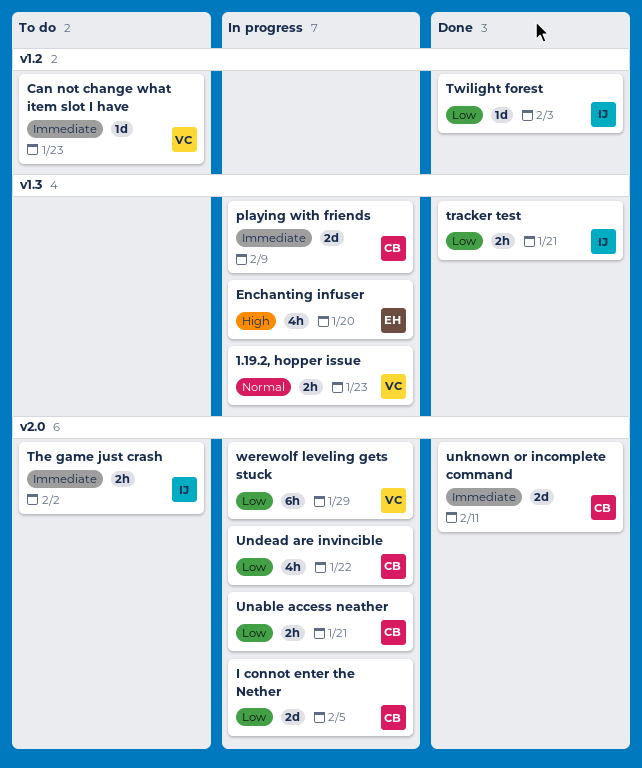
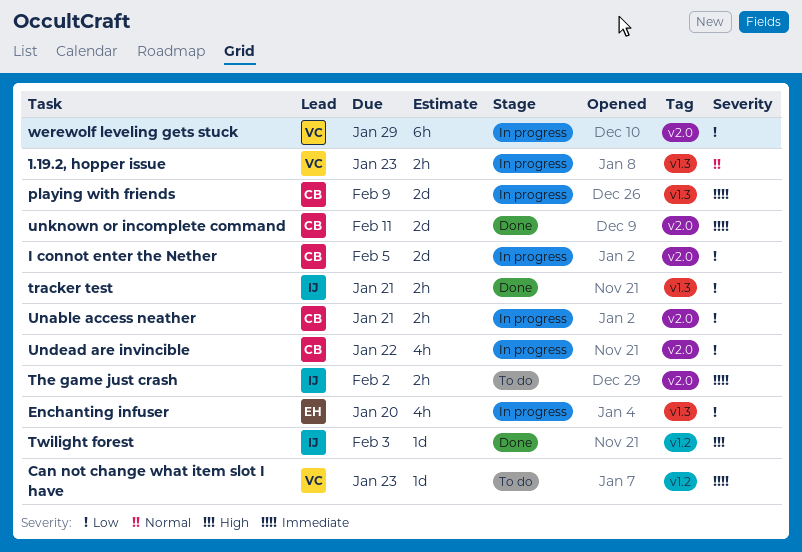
Enchanting infuser, priority: High -> Low
Twilight forest, priority: Low -> High

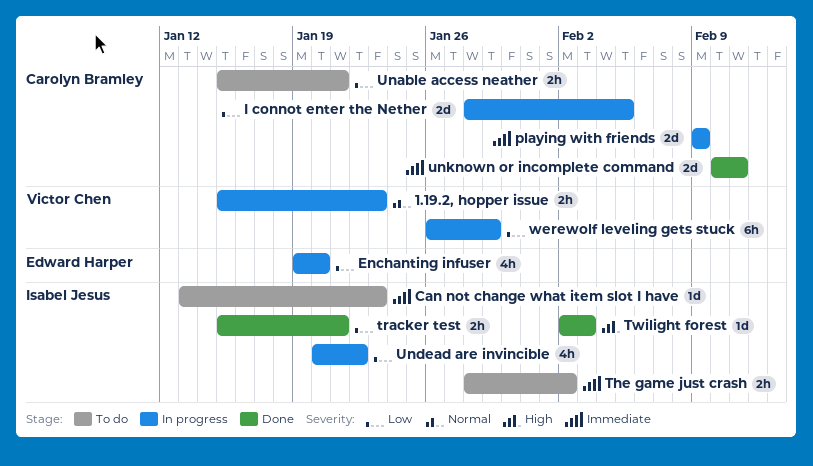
Can not change what item slot I have, owner: Victor Chen -> Isabel Jesus
Unable access neather, status: In progress -> To do
Undead are invincible, owner: Carolyn Bramley -> Isabel Jesus

